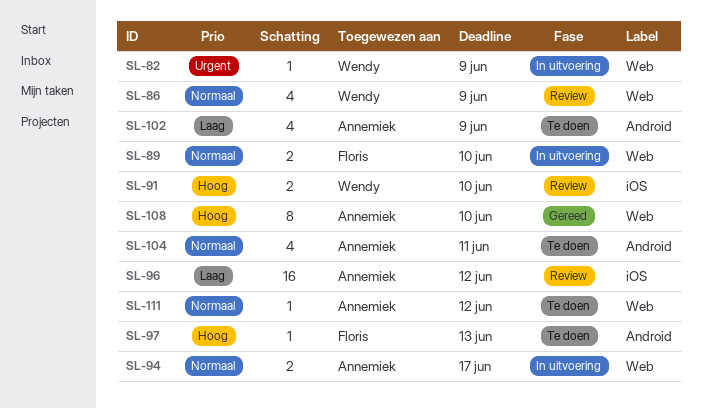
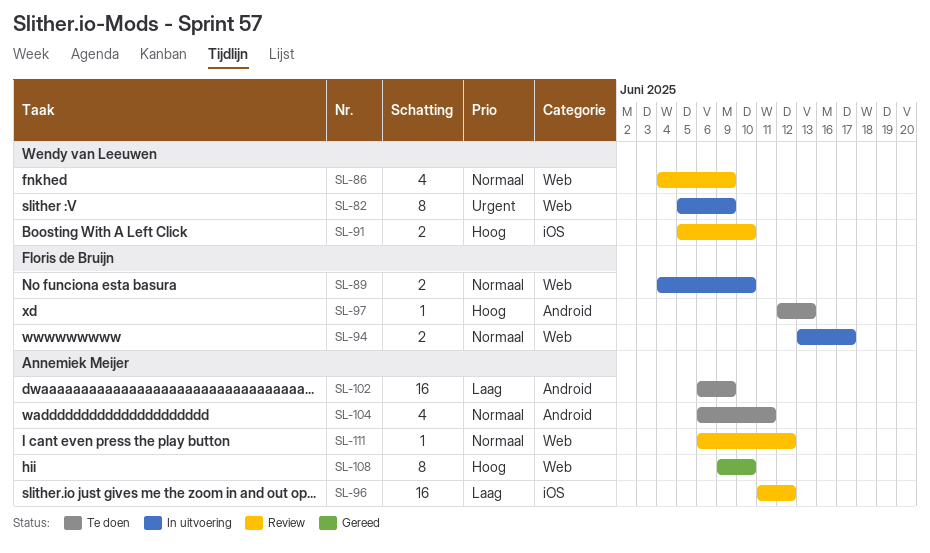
SL-82, estimate: 1 -> 8
SL-94, owner: Annemiek Meijer -> Floris de Bruijn
SL-102, estimate: 4 -> 16
SL-111, status: Te doen -> Review

